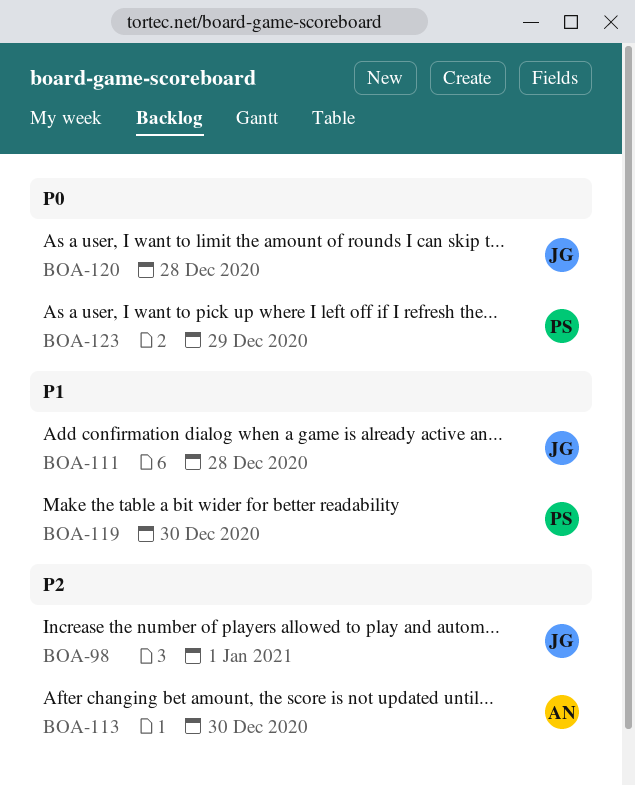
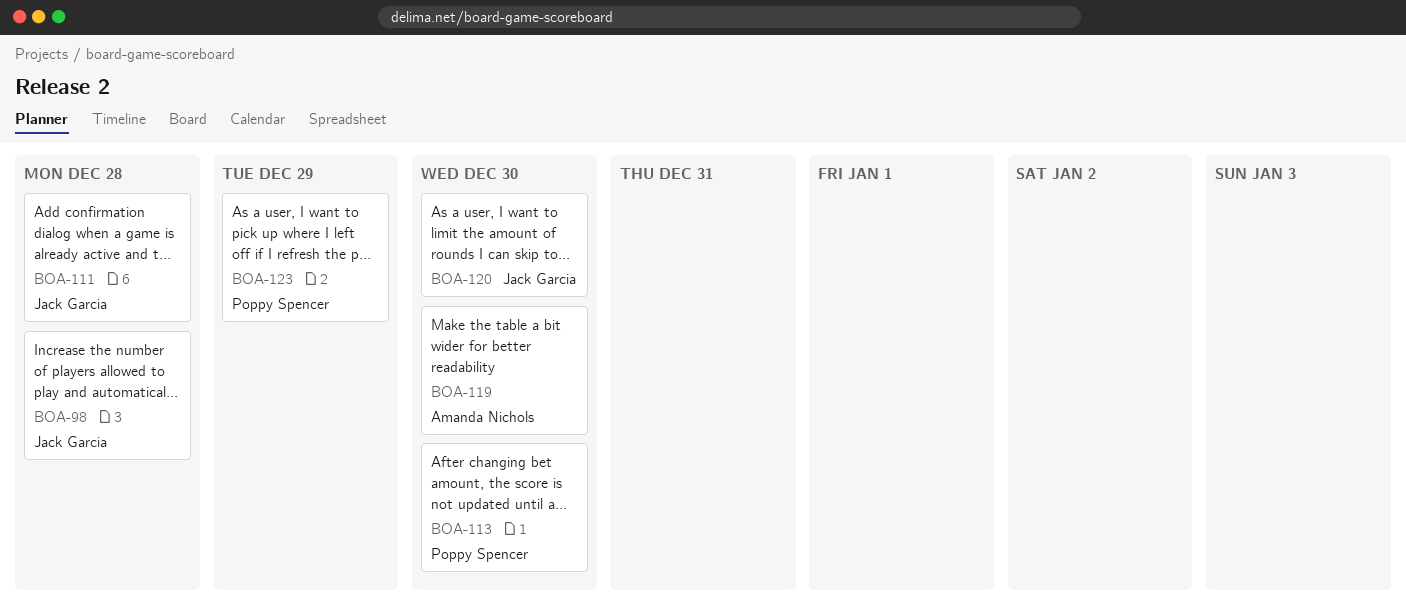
BOA-98, due: Jan 1 -> Dec 28
BOA-113, owner: Amanda Nichols -> Poppy Spencer
BOA-119, owner: Poppy Spencer -> Amanda Nichols
BOA-120, due: Dec 28 -> Dec 30

